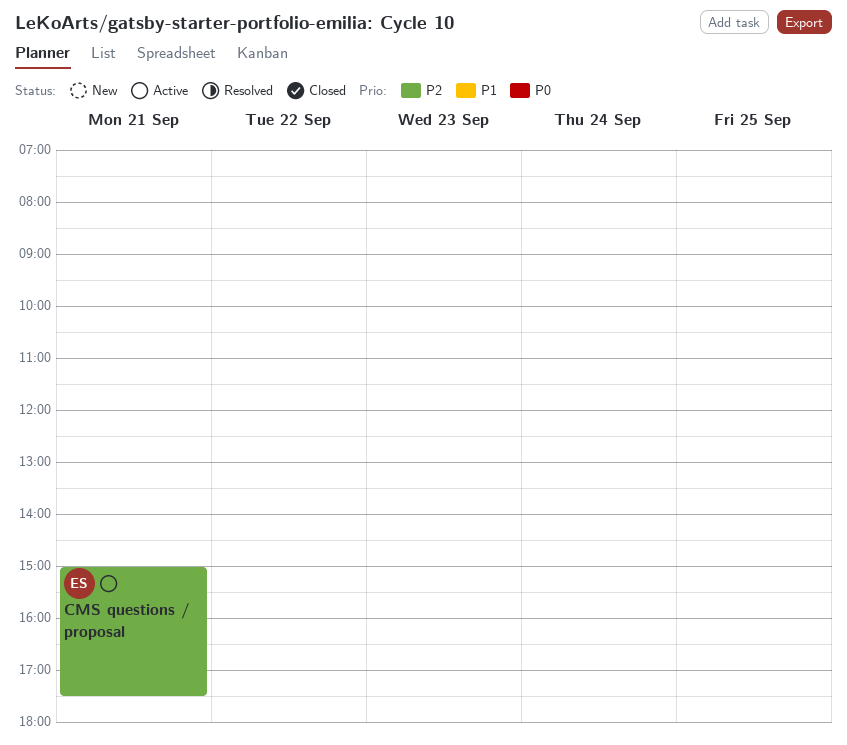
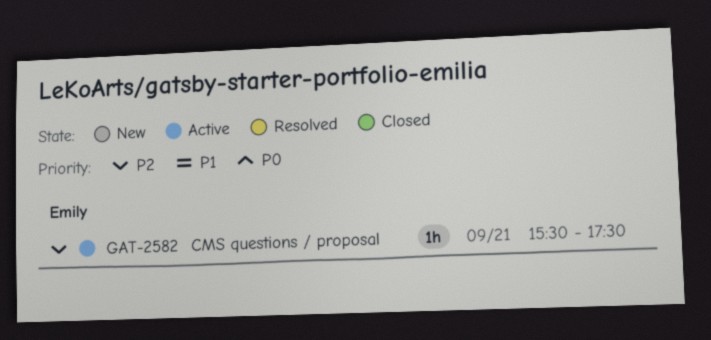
CMS questions / proposal, begins: 15:00 -> 15:30

